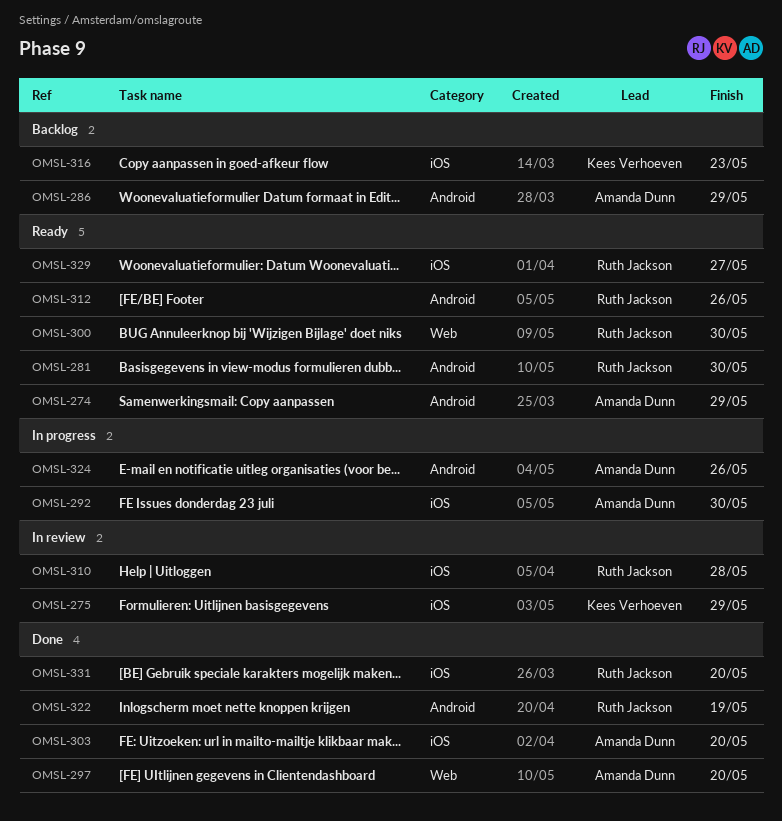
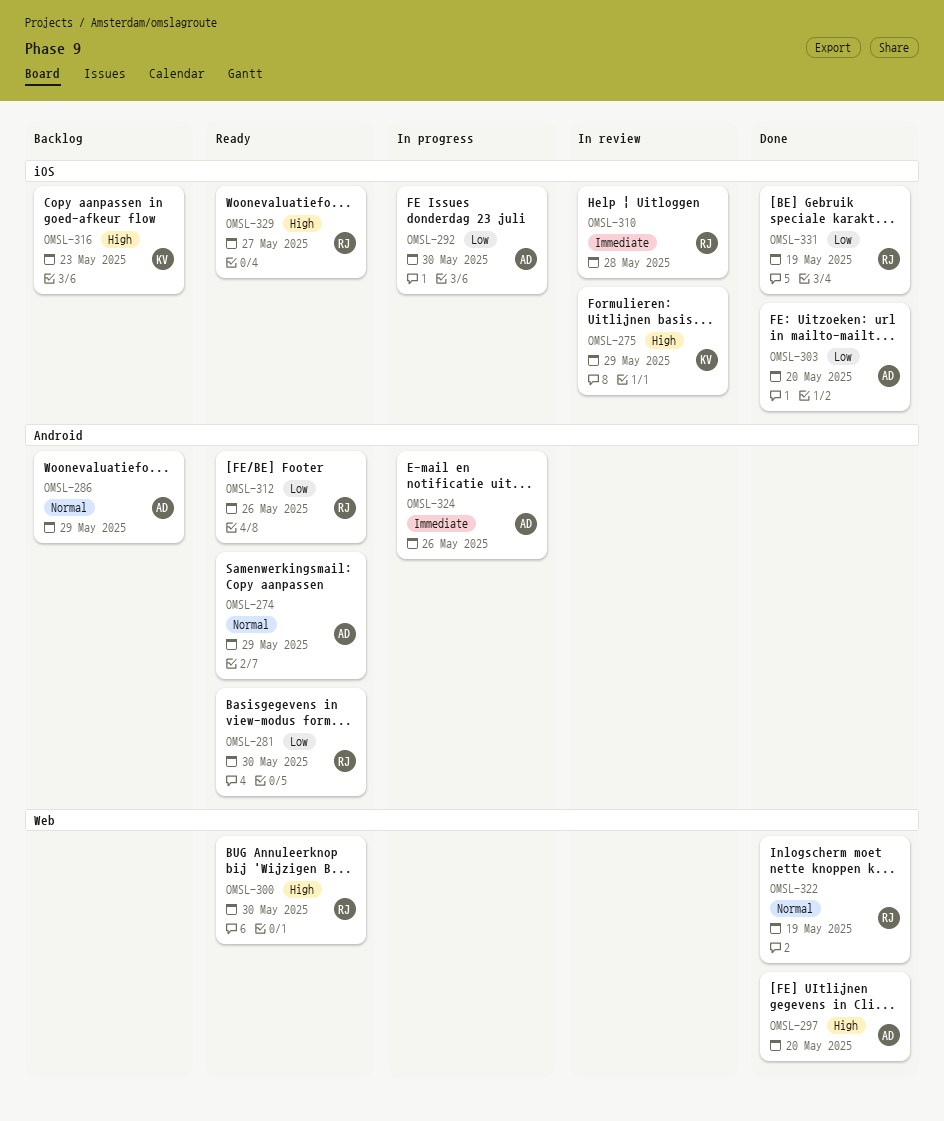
OMSL-322, label: Android -> Web
OMSL-331, due: May 20 -> May 19

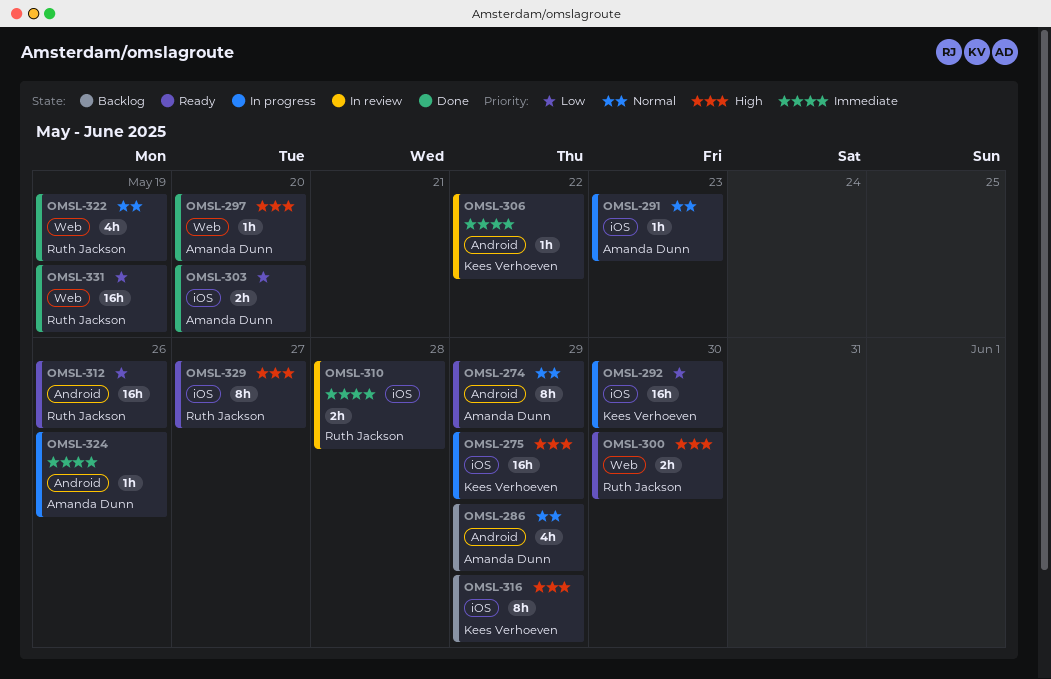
OMSL-275, status: In review -> In progress
OMSL-281: present -> none
OMSL-291: none -> present
OMSL-292, owner: Amanda Dunn -> Kees Verhoeven
OMSL-306: none -> present
OMSL-316, due: May 23 -> May 29
OMSL-331, label: iOS -> Web

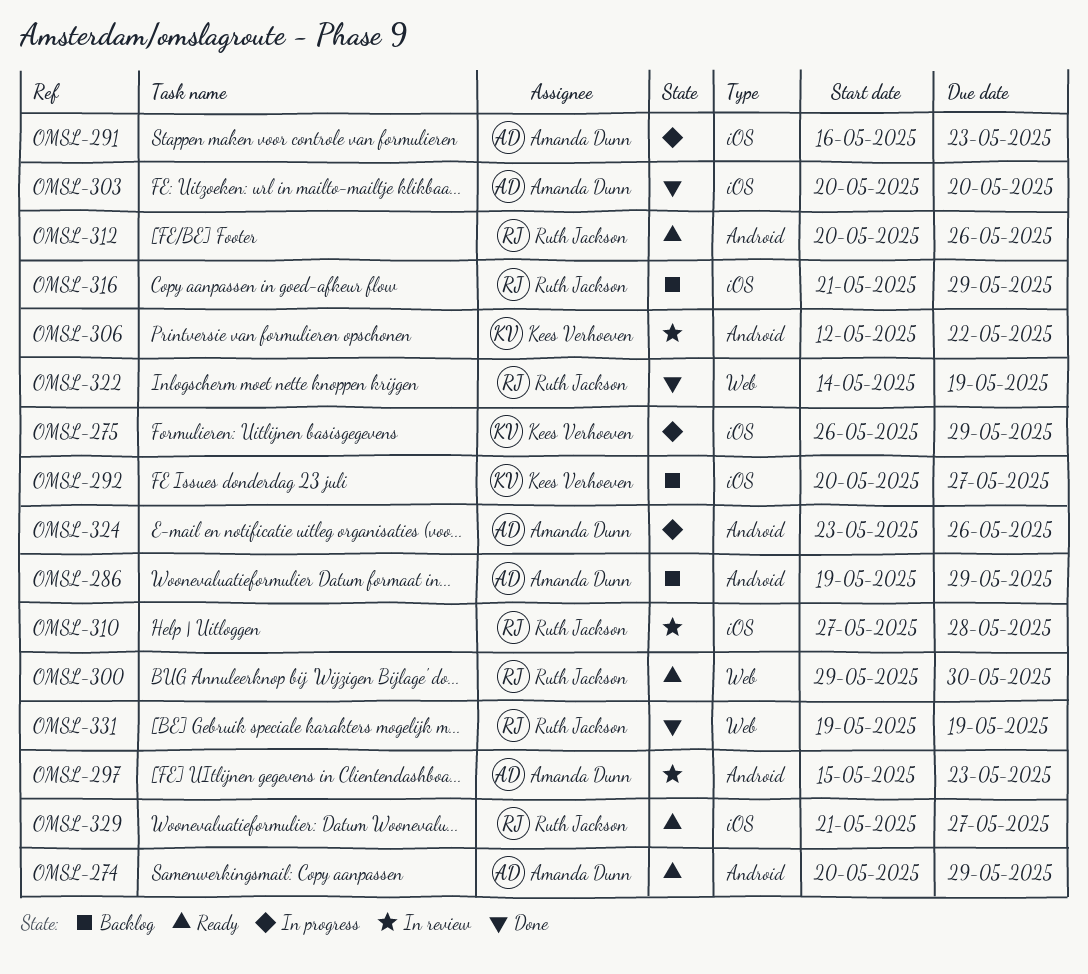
OMSL-292, status: In progress -> Backlog
OMSL-292, due: May 30 -> May 27
OMSL-297, status: Done -> In review
OMSL-297, label: Web -> Android
OMSL-297, due: May 20 -> May 23
OMSL-316, owner: Kees Verhoeven -> Ruth Jackson

